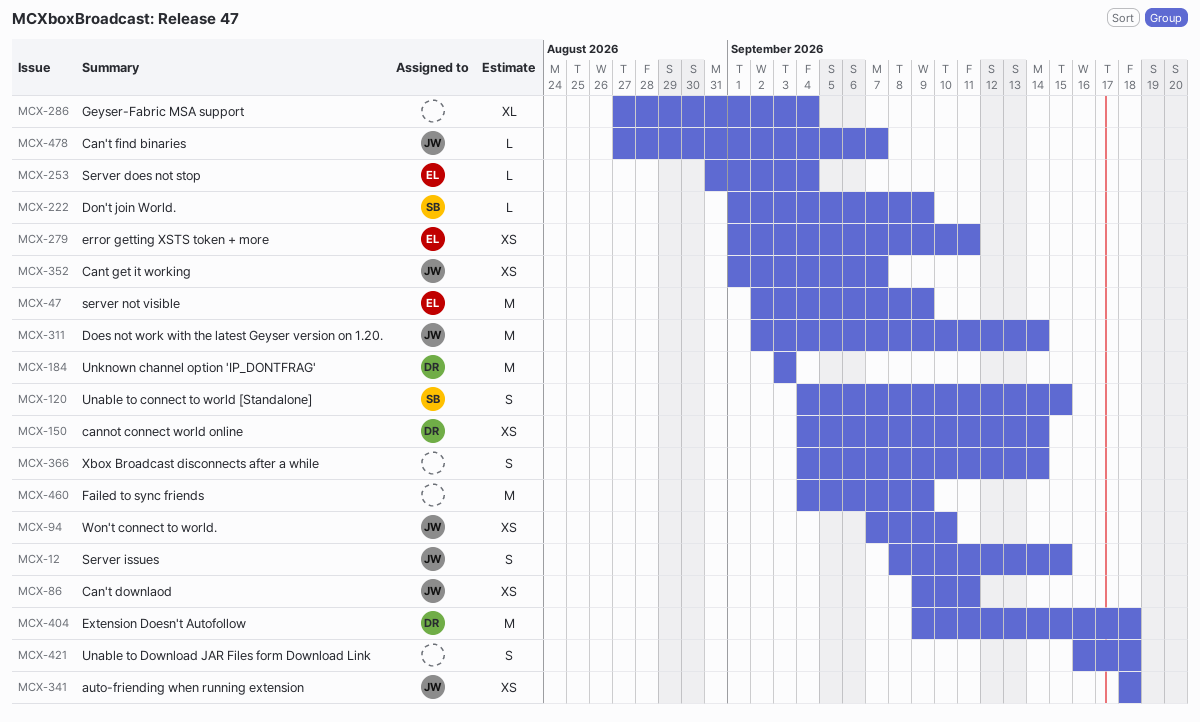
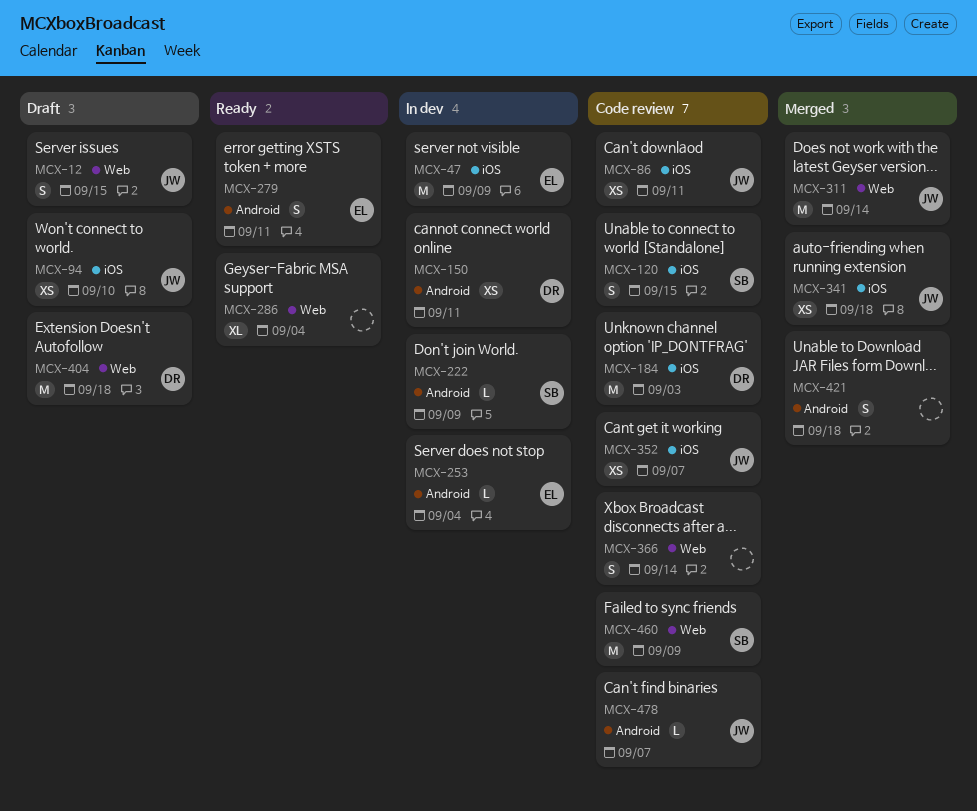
MCX-150, due: Sep 14 -> Sep 11
MCX-279, estimate: XS -> S
MCX-460, owner: none -> SB

